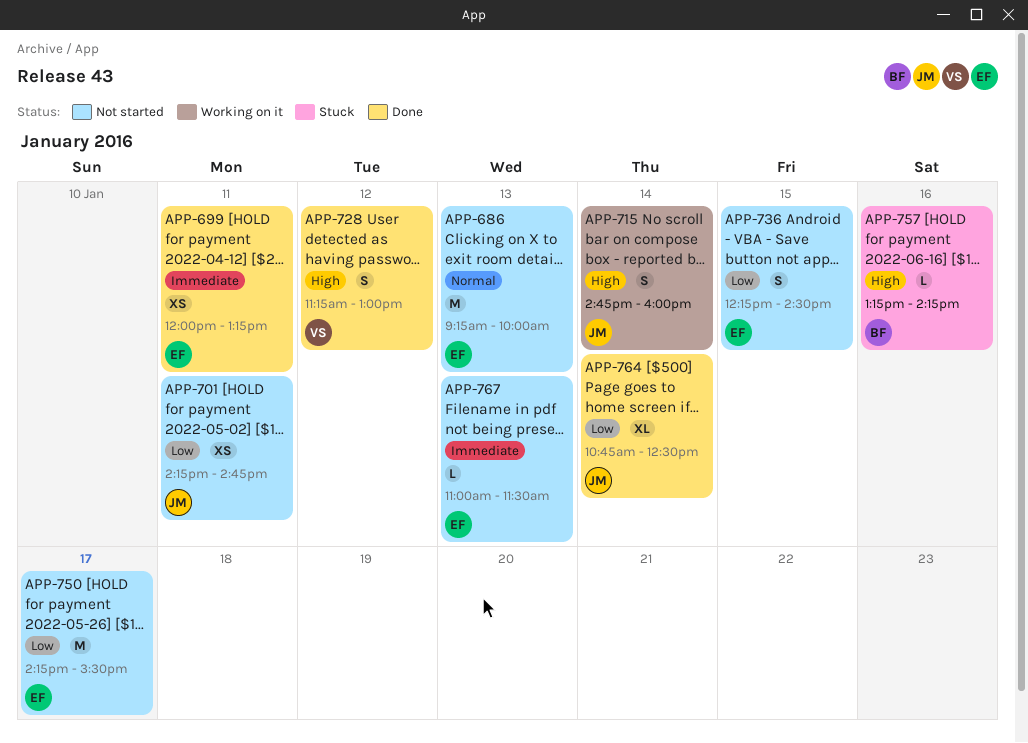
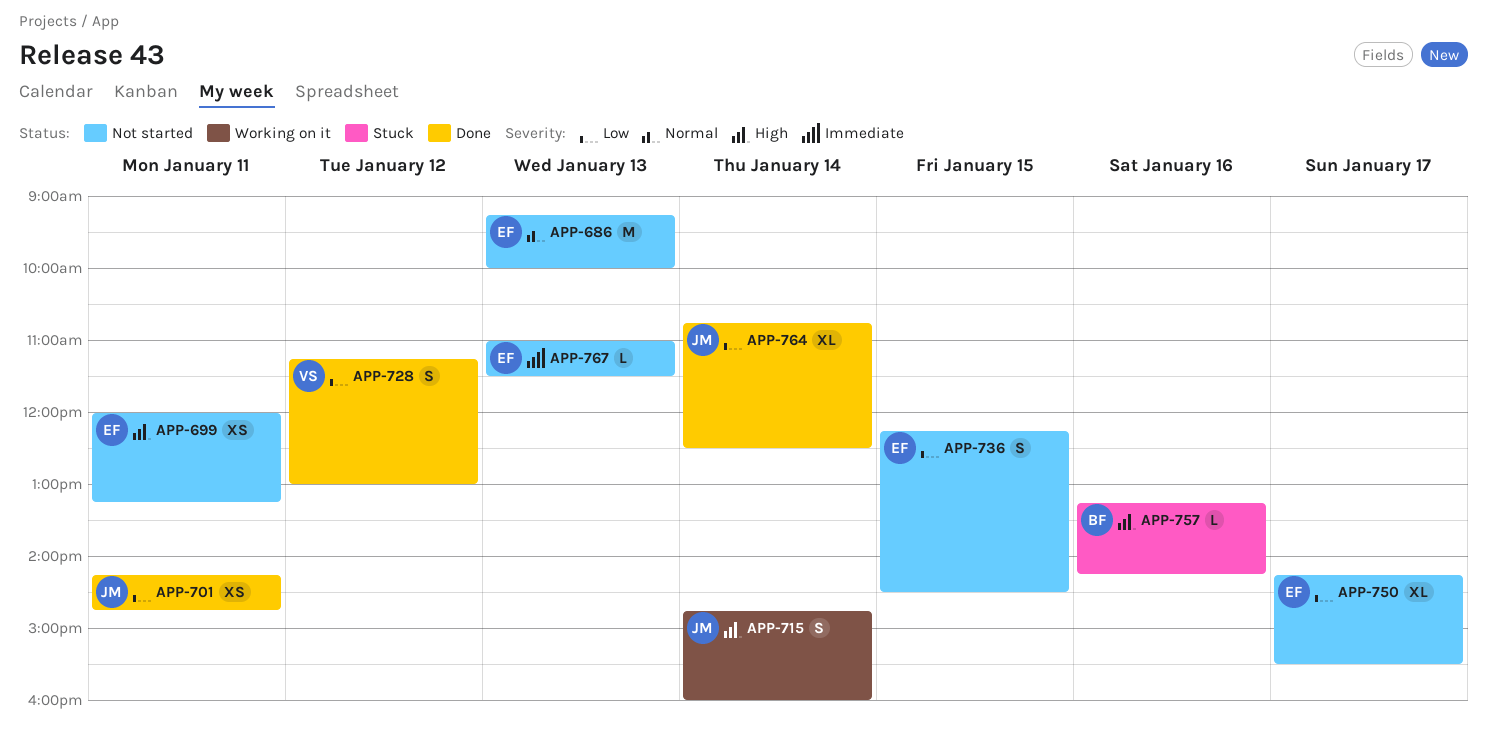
APP-699, status: Done -> Not started
APP-699, priority: Immediate -> High
APP-701, status: Not started -> Done
APP-728, priority: High -> Low
APP-750, estimate: M -> XL

